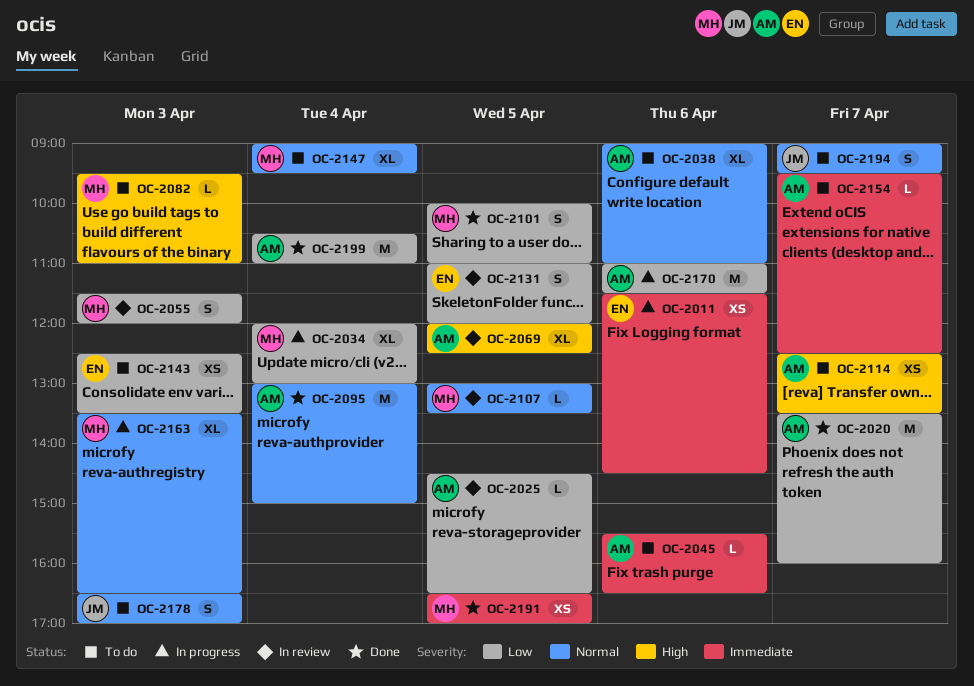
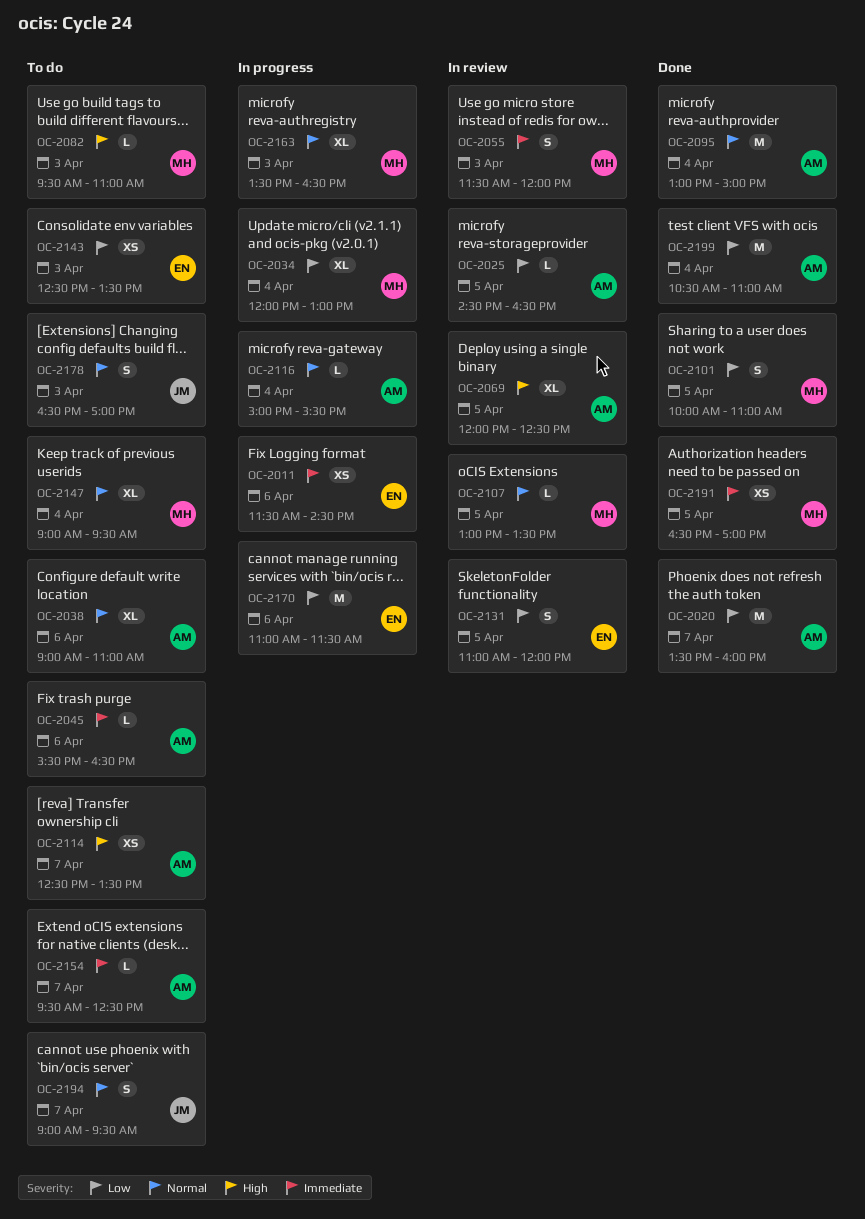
OC-2055, priority: Low -> Immediate
OC-2116: none -> present
OC-2170, owner: AM -> EN

